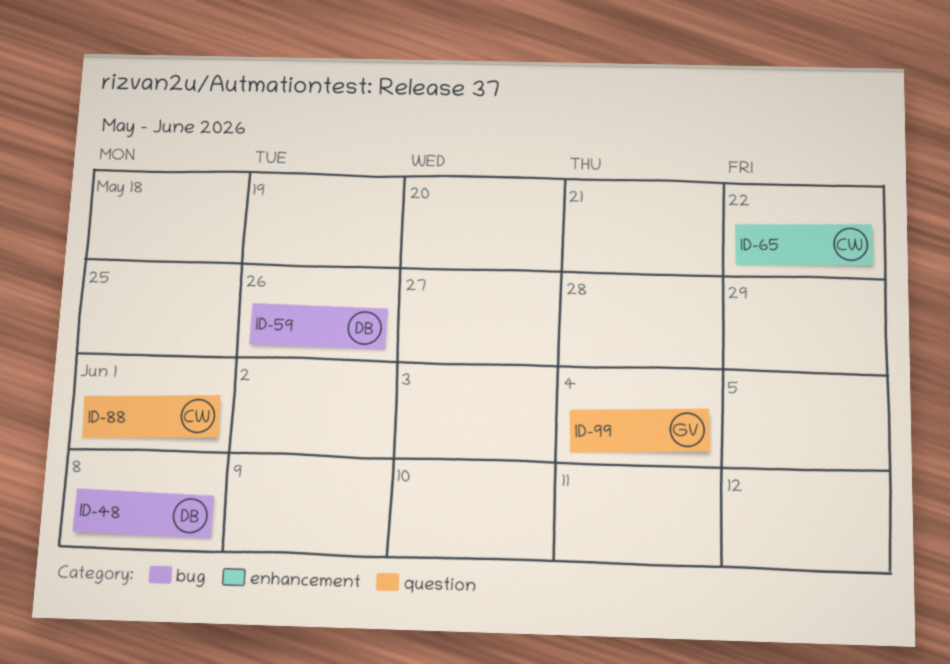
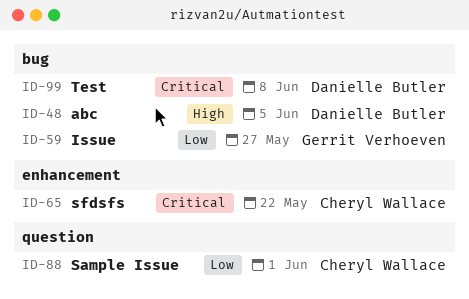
ID-48, due: Jun 8 -> Jun 5
ID-59, owner: Danielle Butler -> Gerrit Verhoeven
ID-59, due: May 26 -> May 27
ID-99, owner: Gerrit Verhoeven -> Danielle Butler
ID-99, label: question -> bug
ID-99, due: Jun 4 -> Jun 8

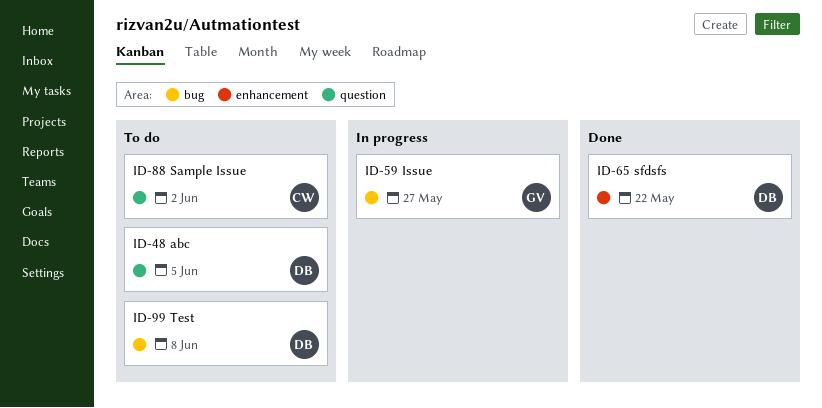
ID-48, label: bug -> question
ID-65, owner: Cheryl Wallace -> Danielle Butler
ID-88, due: Jun 1 -> Jun 2

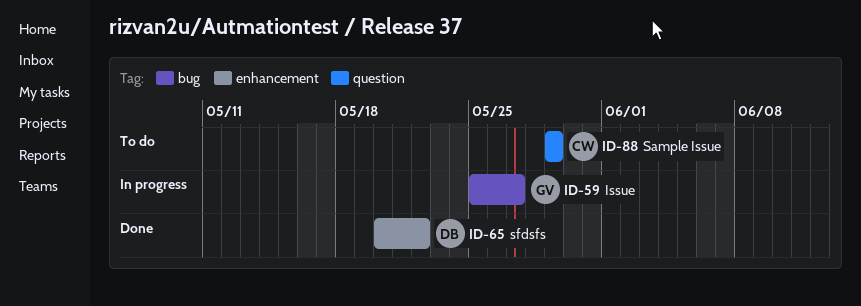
ID-48: present -> none
ID-88, due: Jun 2 -> May 29
ID-99: present -> none

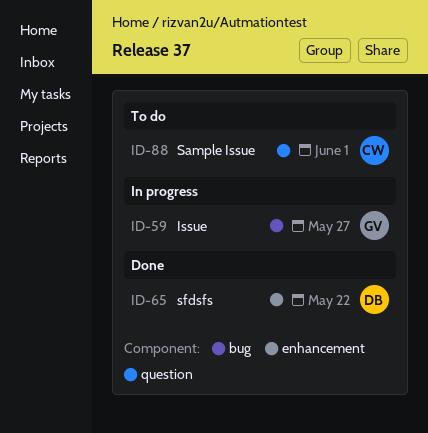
ID-88, due: May 29 -> Jun 1

